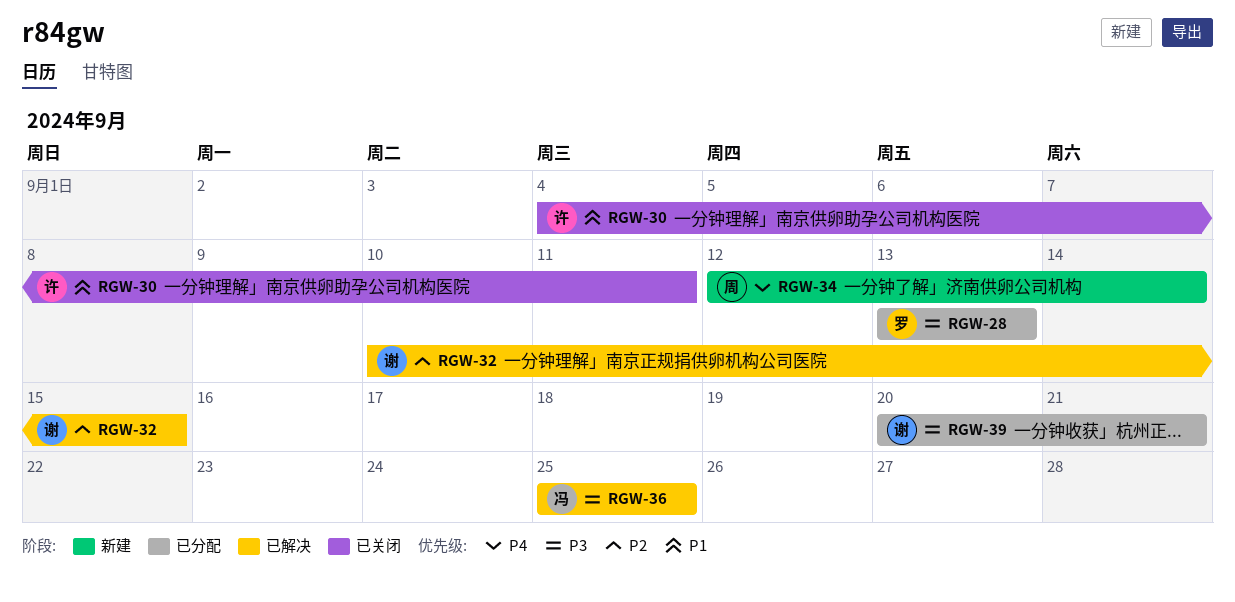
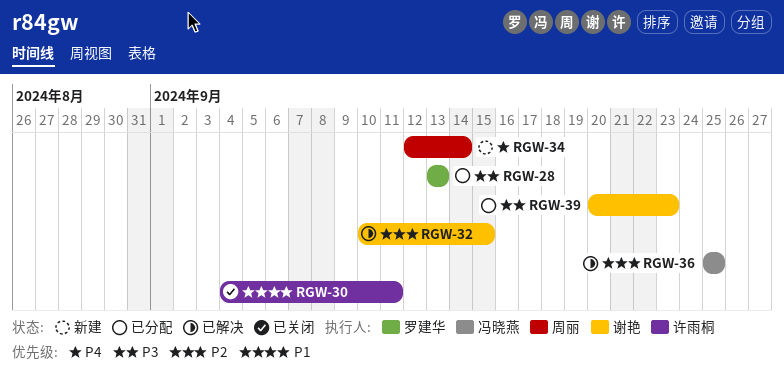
RGW-36, priority: P3 -> P2
RGW-39, due: Sep 21 -> Sep 23

